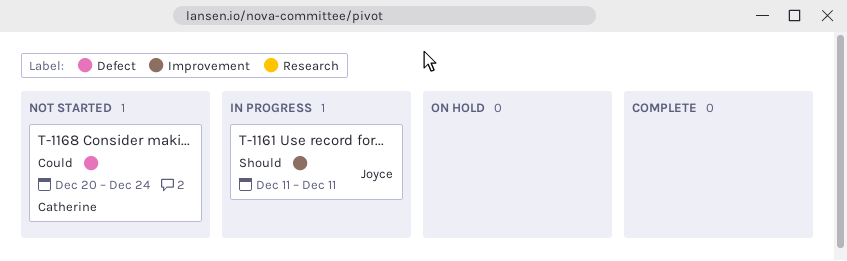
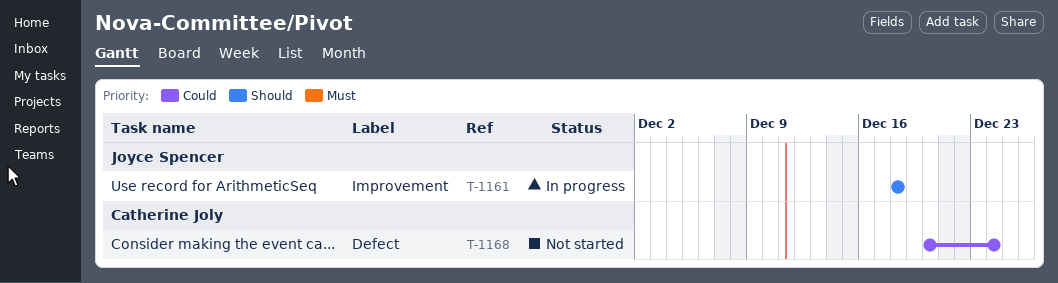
T-1161, start: Dec 11 -> Dec 18
T-1161, due: Dec 11 -> Dec 18

